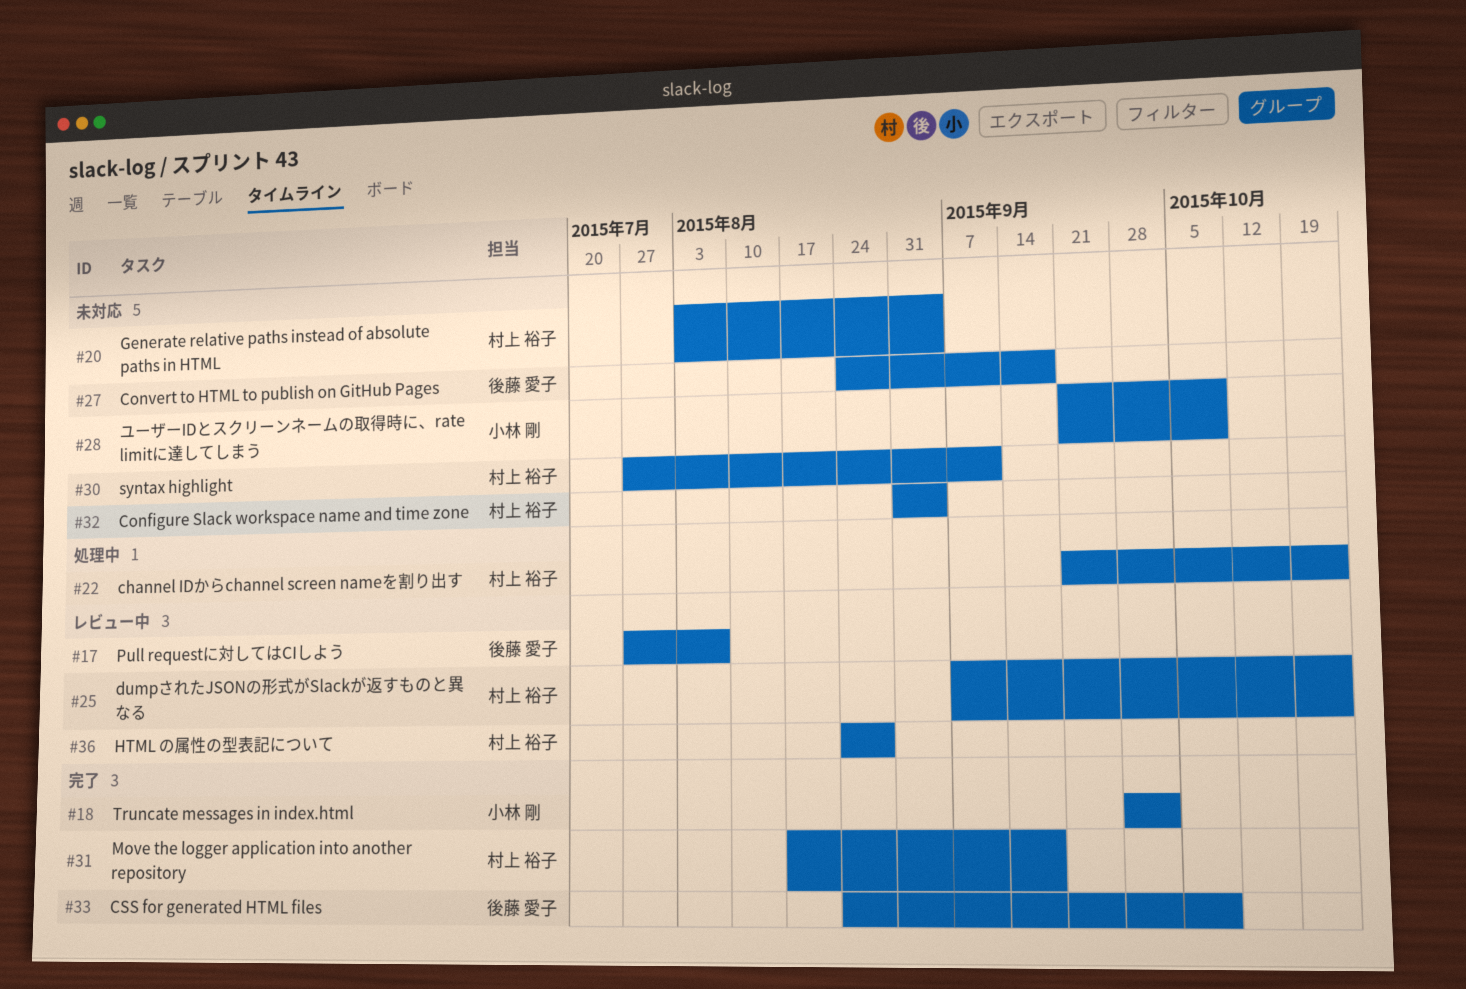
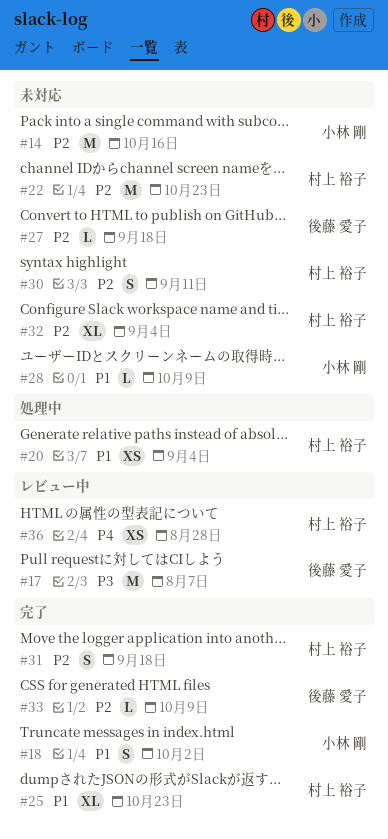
#14: none -> present
#20, status: 未対応 -> 処理中
#22, status: 処理中 -> 未対応
#25, status: レビュー中 -> 完了

